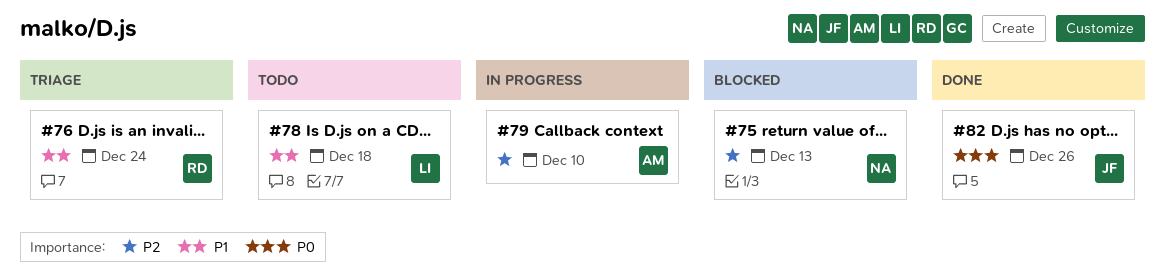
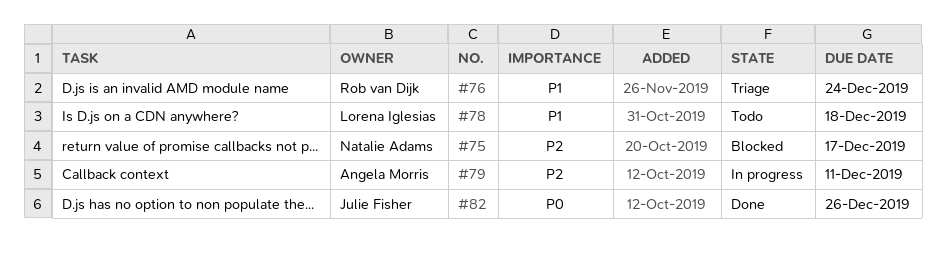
#75, due: Dec 13 -> Dec 17
#79, due: Dec 10 -> Dec 11

